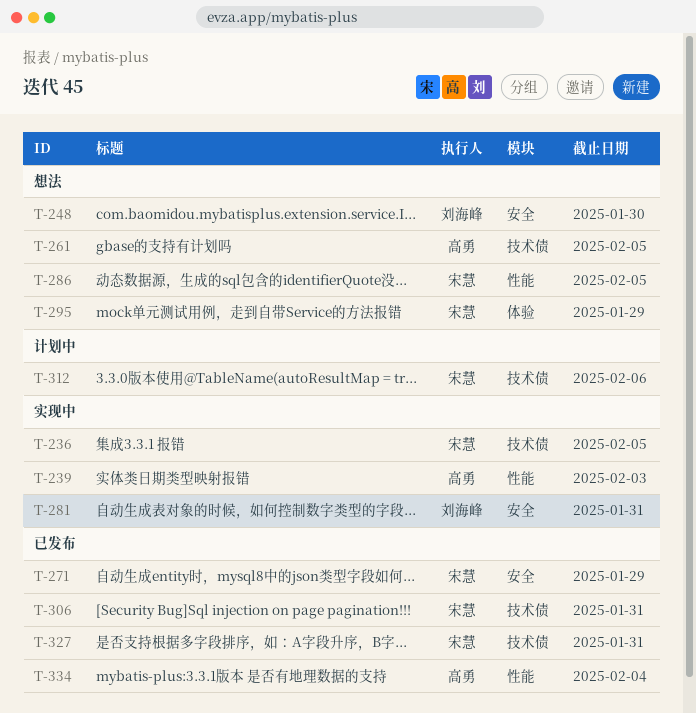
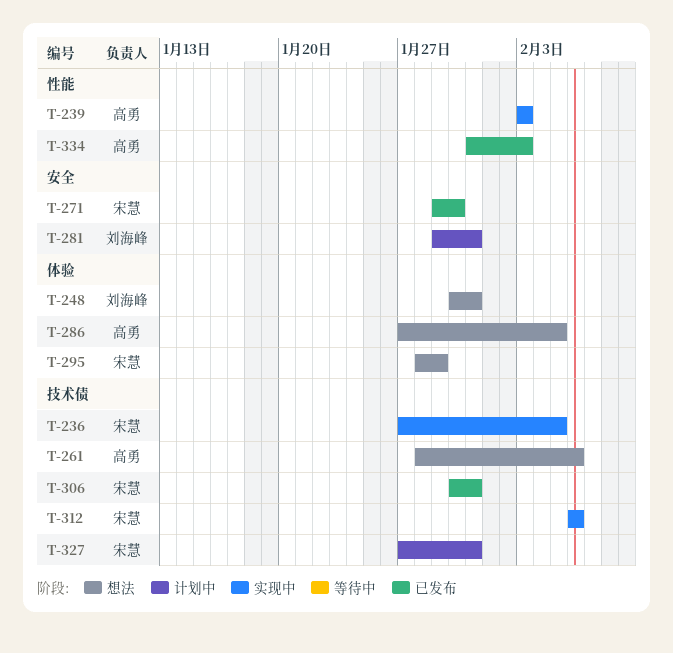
T-248, label: 安全 -> 体验
T-248, due: Jan 30 -> Jan 31
T-261, due: Feb 5 -> Feb 6
T-271, due: Jan 29 -> Jan 30
T-281, status: 实现中 -> 计划中
T-286, owner: 宋慧 -> 高勇
T-286, label: 性能 -> 体验
T-312, status: 计划中 -> 实现中
T-327, status: 已发布 -> 计划中
T-334, due: Feb 4 -> Feb 3

